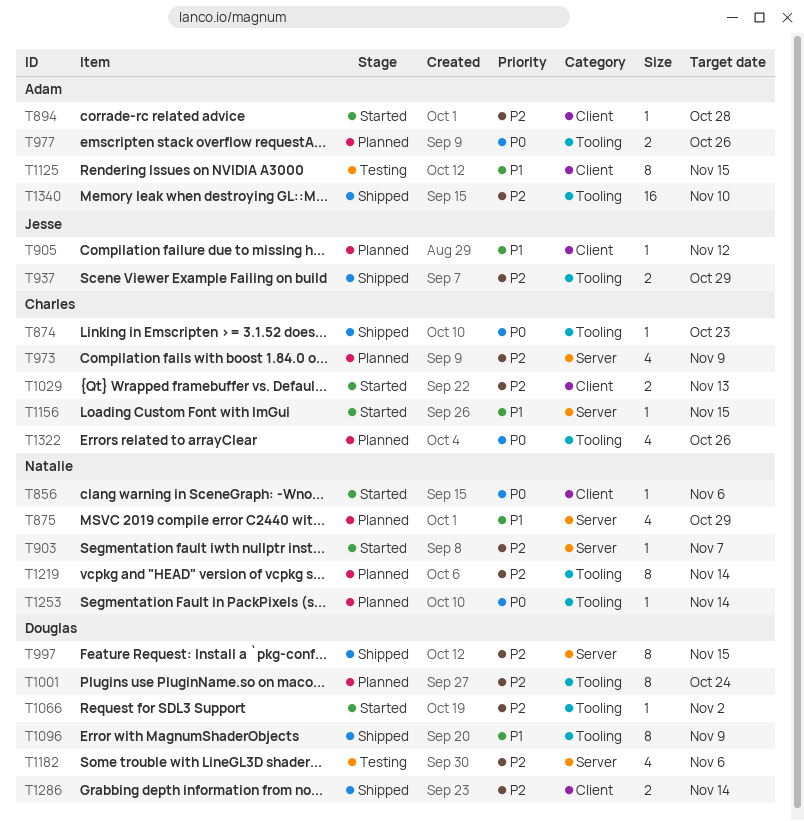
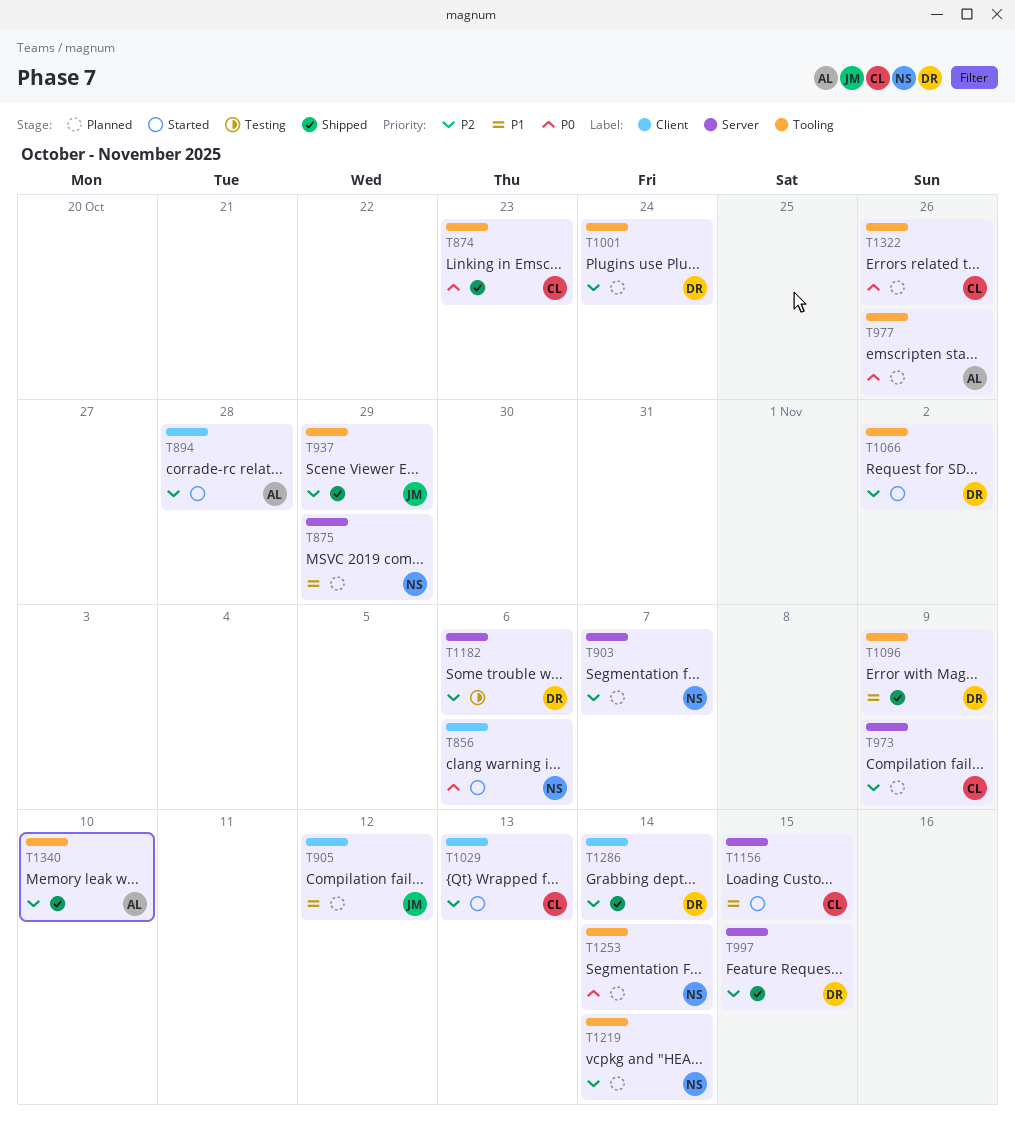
T903, status: Started -> Planned
T1125: present -> none

